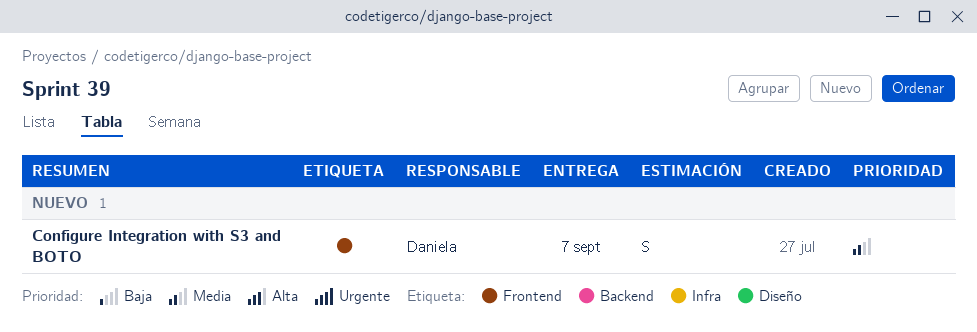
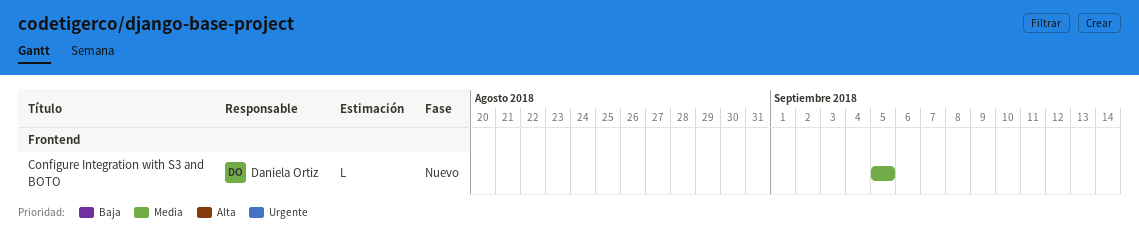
Configure Integration with S3 and BOTO, estimate: S -> L
Configure Integration with S3 and BOTO, due: Sep 7 -> Sep 5

